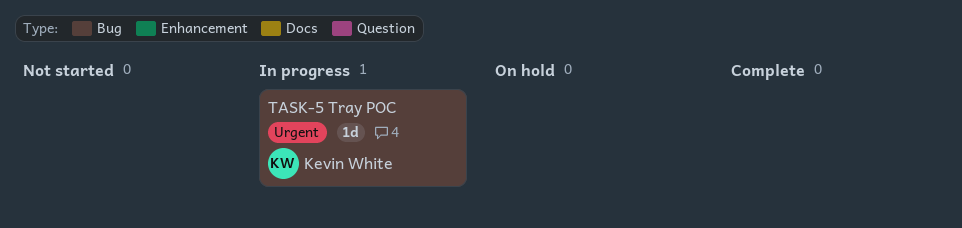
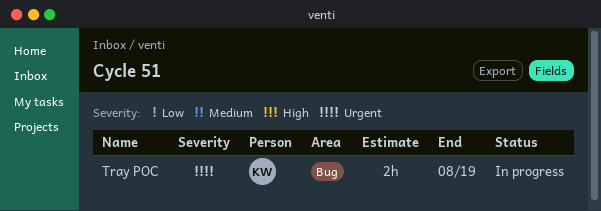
Tray POC, estimate: 1d -> 2h

